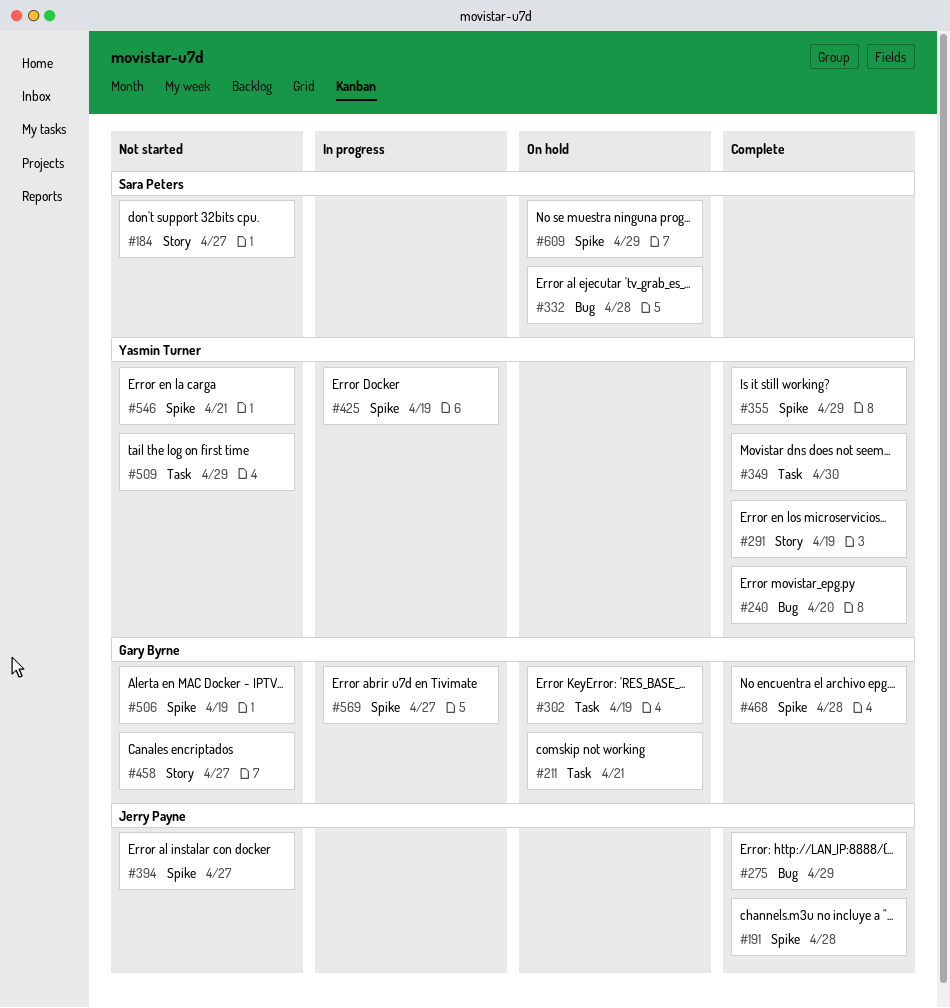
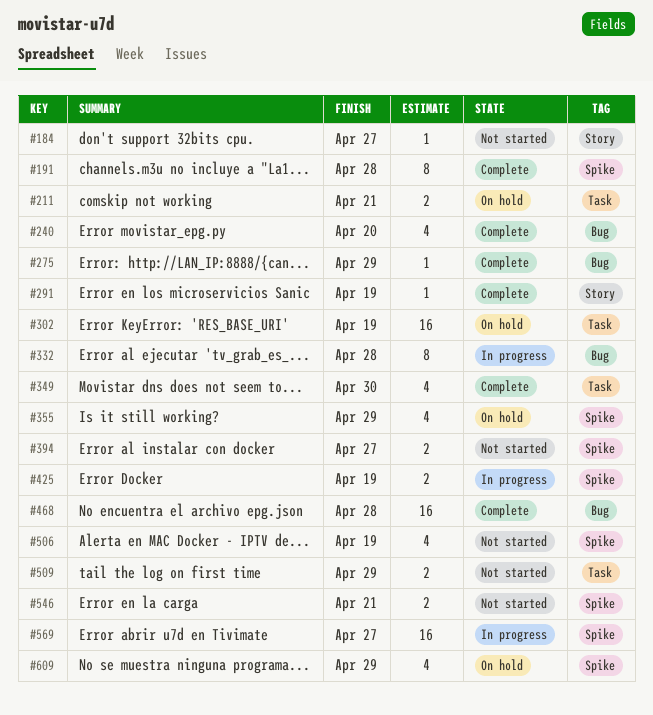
#332, status: On hold -> In progress
#355, status: Complete -> On hold
#458: present -> none
#468, label: Spike -> Bug

